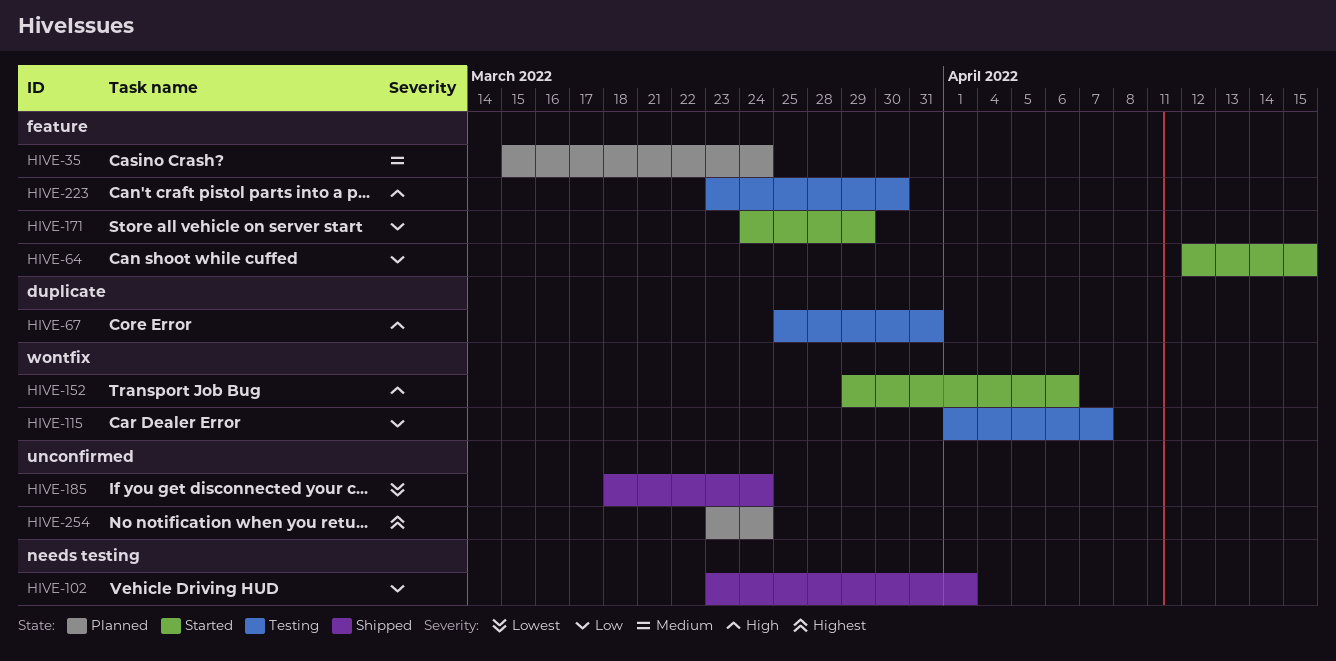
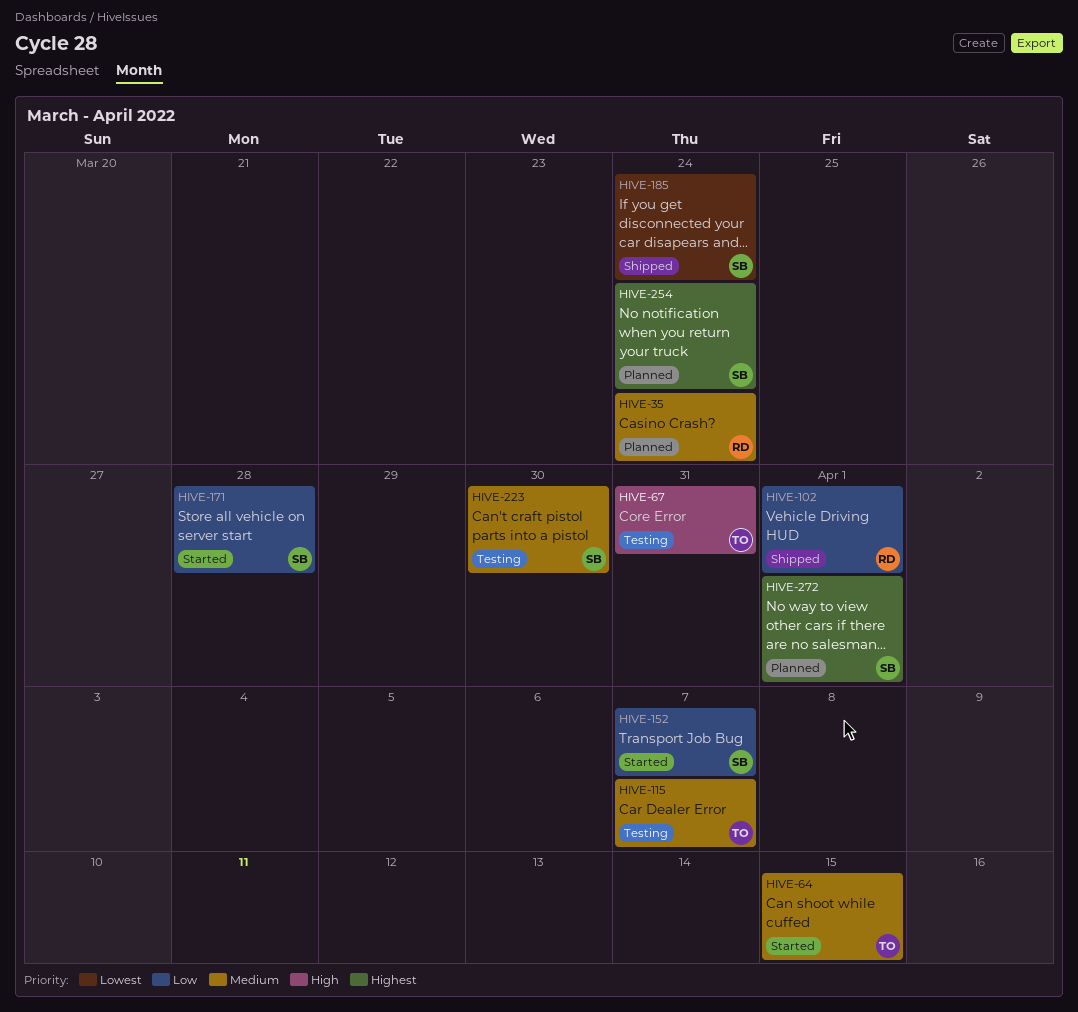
HIVE-64, priority: Low -> Medium
HIVE-115, priority: Low -> Medium
HIVE-152, priority: High -> Low
HIVE-152, due: Apr 6 -> Apr 7
HIVE-171, due: Mar 29 -> Mar 28
HIVE-223, priority: High -> Medium
HIVE-272: none -> present

